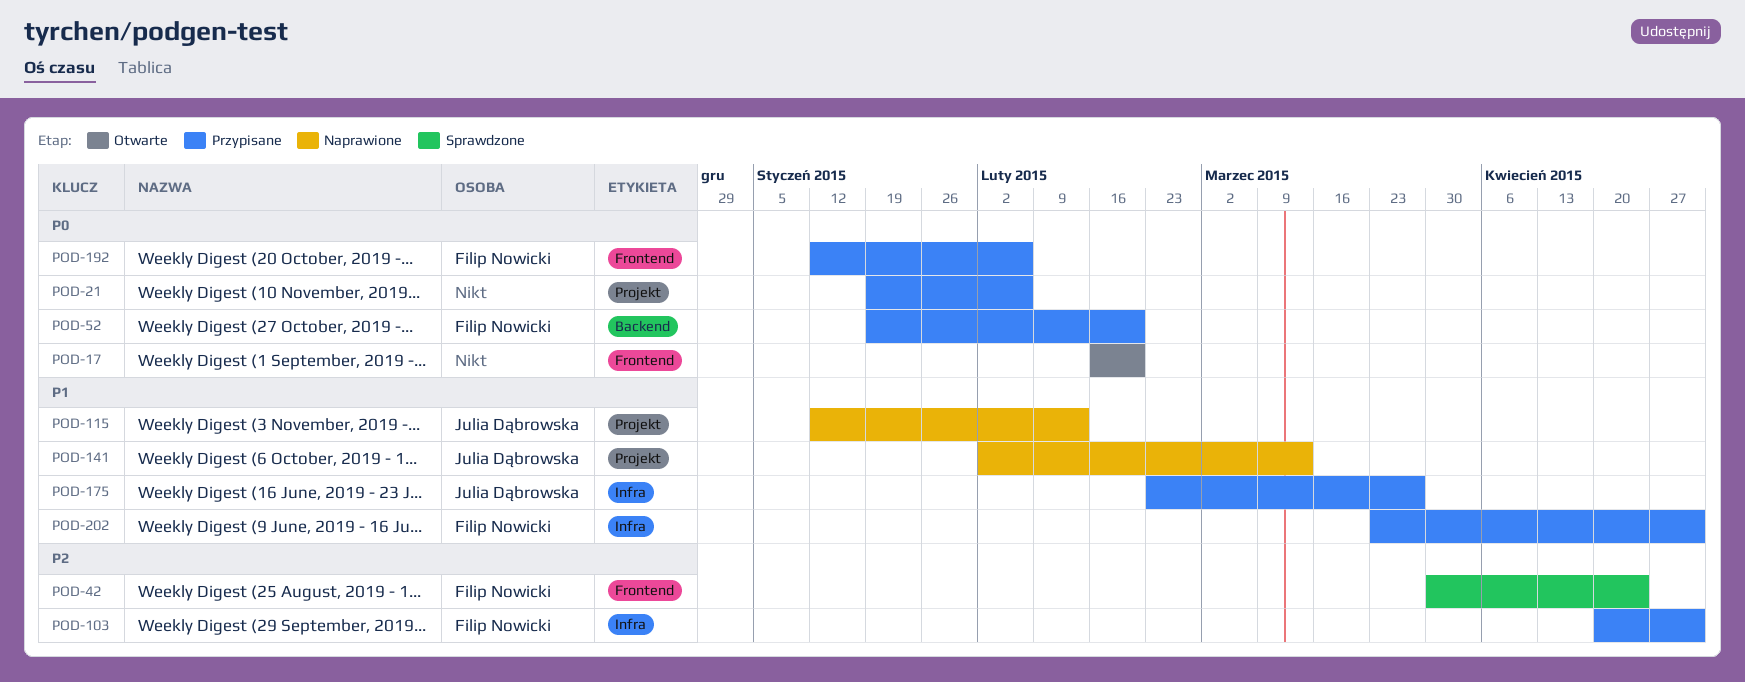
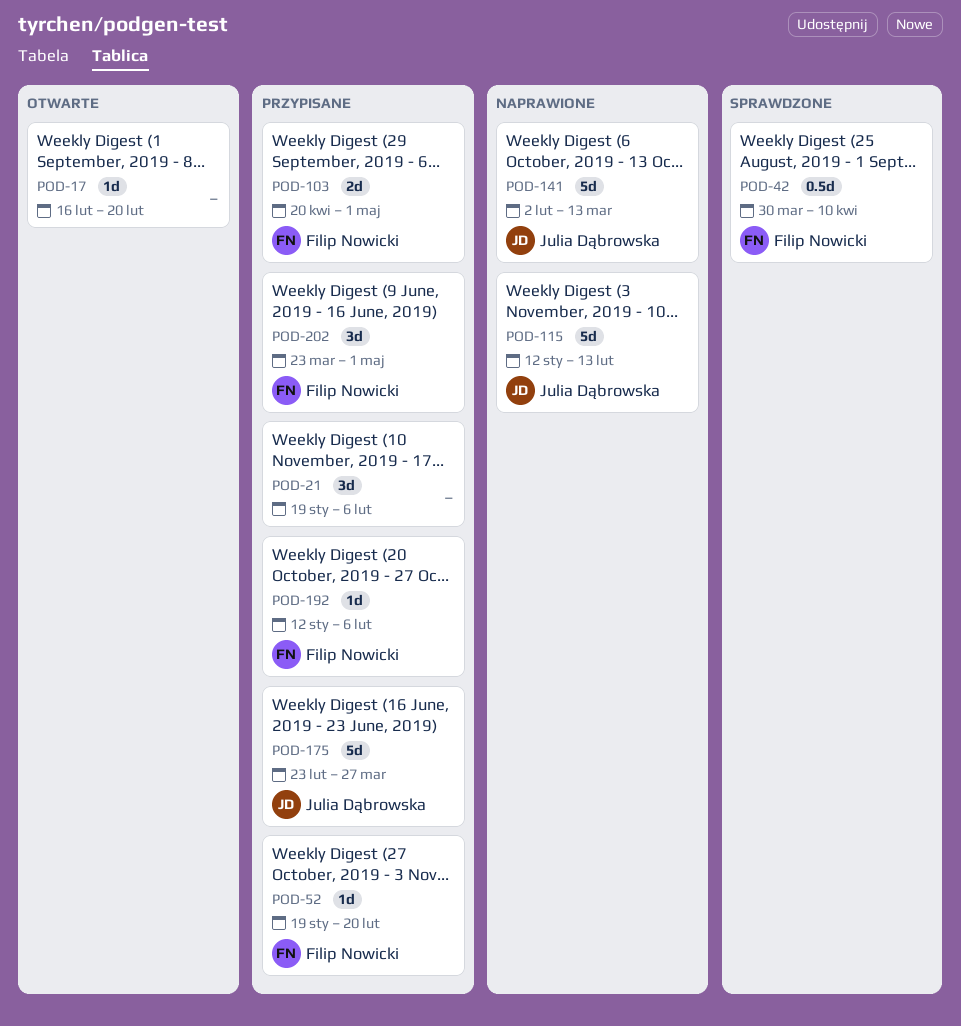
POD-42, due: Apr 24 -> Apr 10

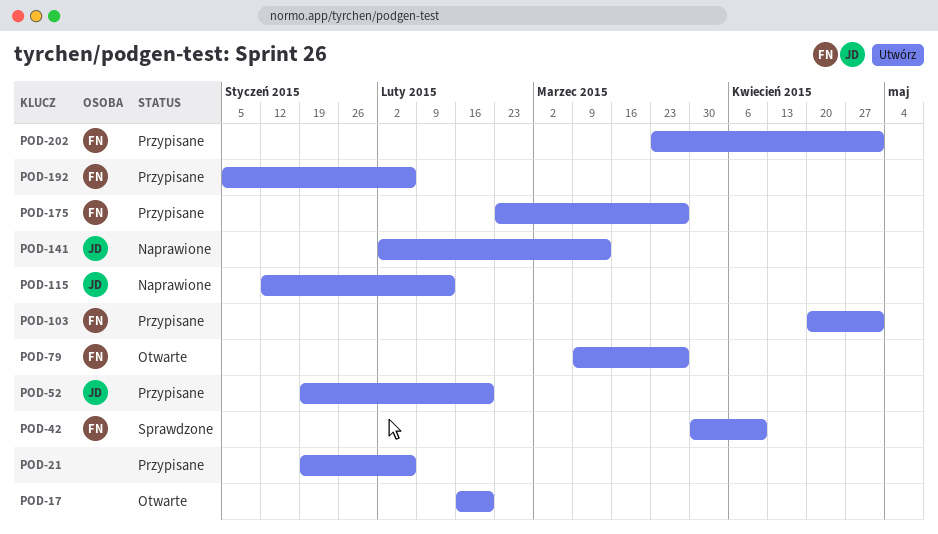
POD-52, owner: Filip Nowicki -> Julia Dąbrowska
POD-79: none -> present
POD-175, owner: Julia Dąbrowska -> Filip Nowicki
POD-192, start: Jan 12 -> Jan 5

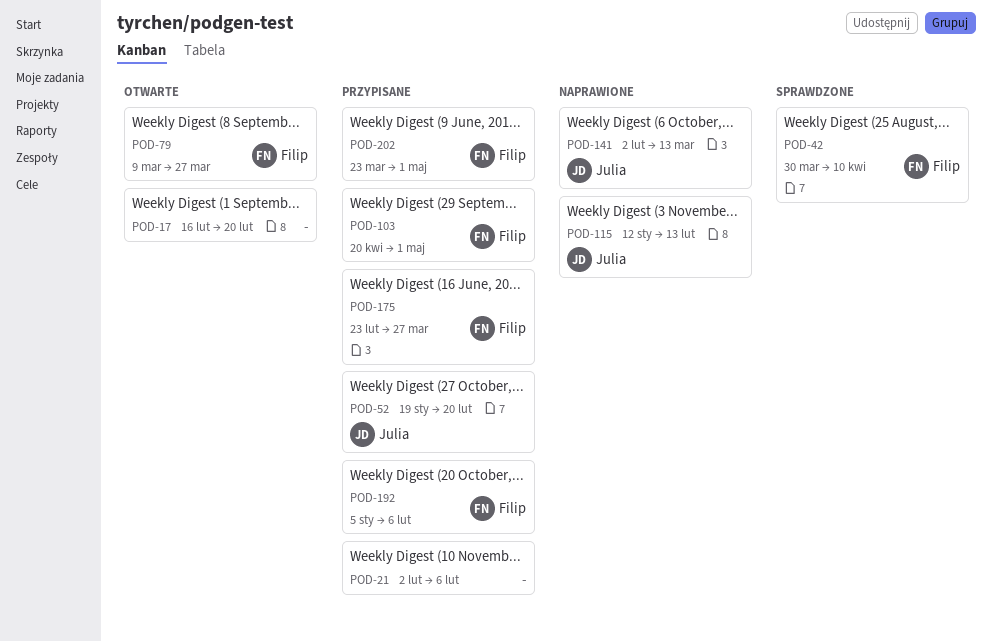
POD-21, start: Jan 19 -> Feb 2

